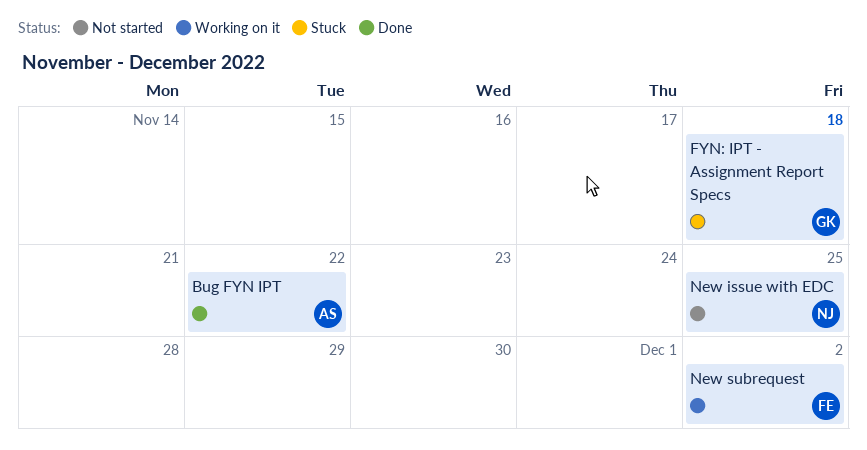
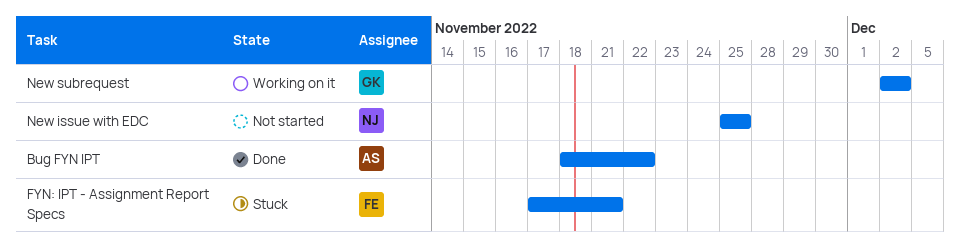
FYN: IPT - Assignment Report Specs, owner: GK -> FE
FYN: IPT - Assignment Report Specs, due: Nov 18 -> Nov 21
New subrequest, owner: FE -> GK

